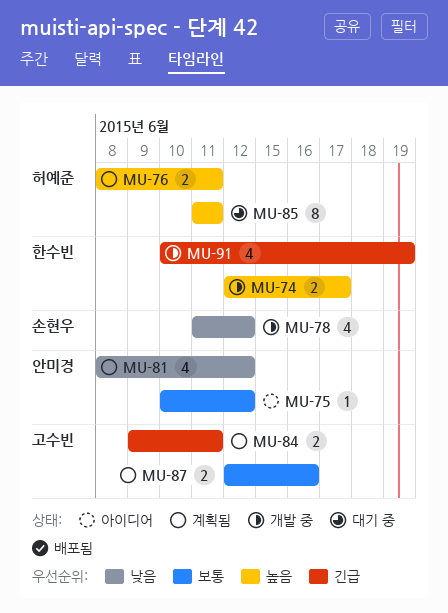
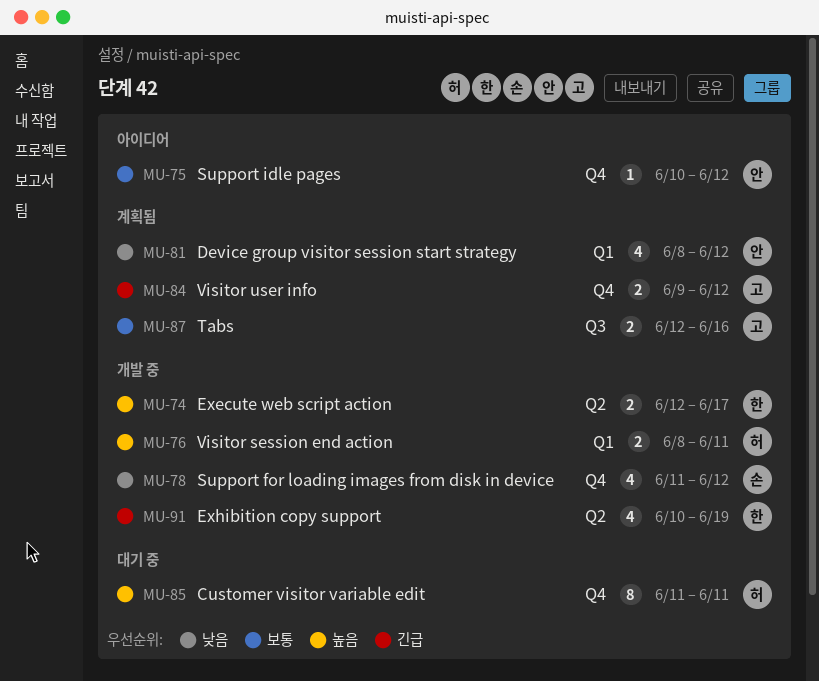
MU-76, status: 계획됨 -> 개발 중
MU-84, due: Jun 11 -> Jun 12

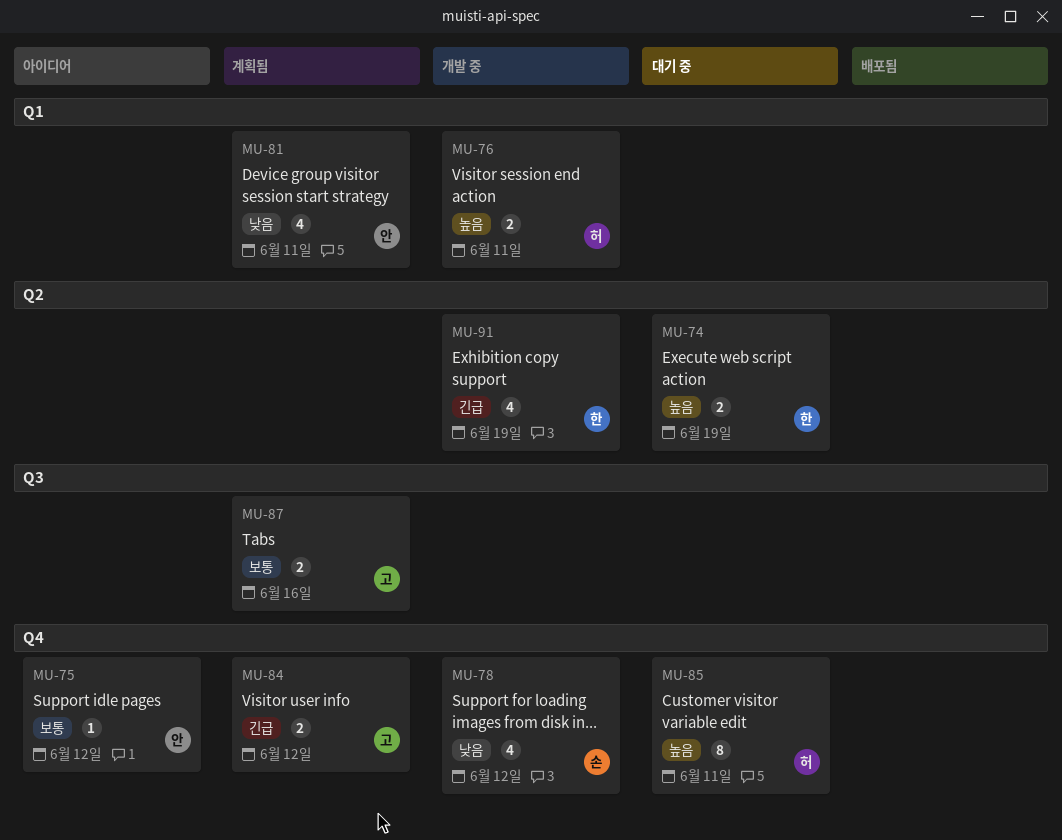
MU-74, status: 개발 중 -> 대기 중
MU-74, due: Jun 17 -> Jun 19
MU-81, due: Jun 12 -> Jun 11

